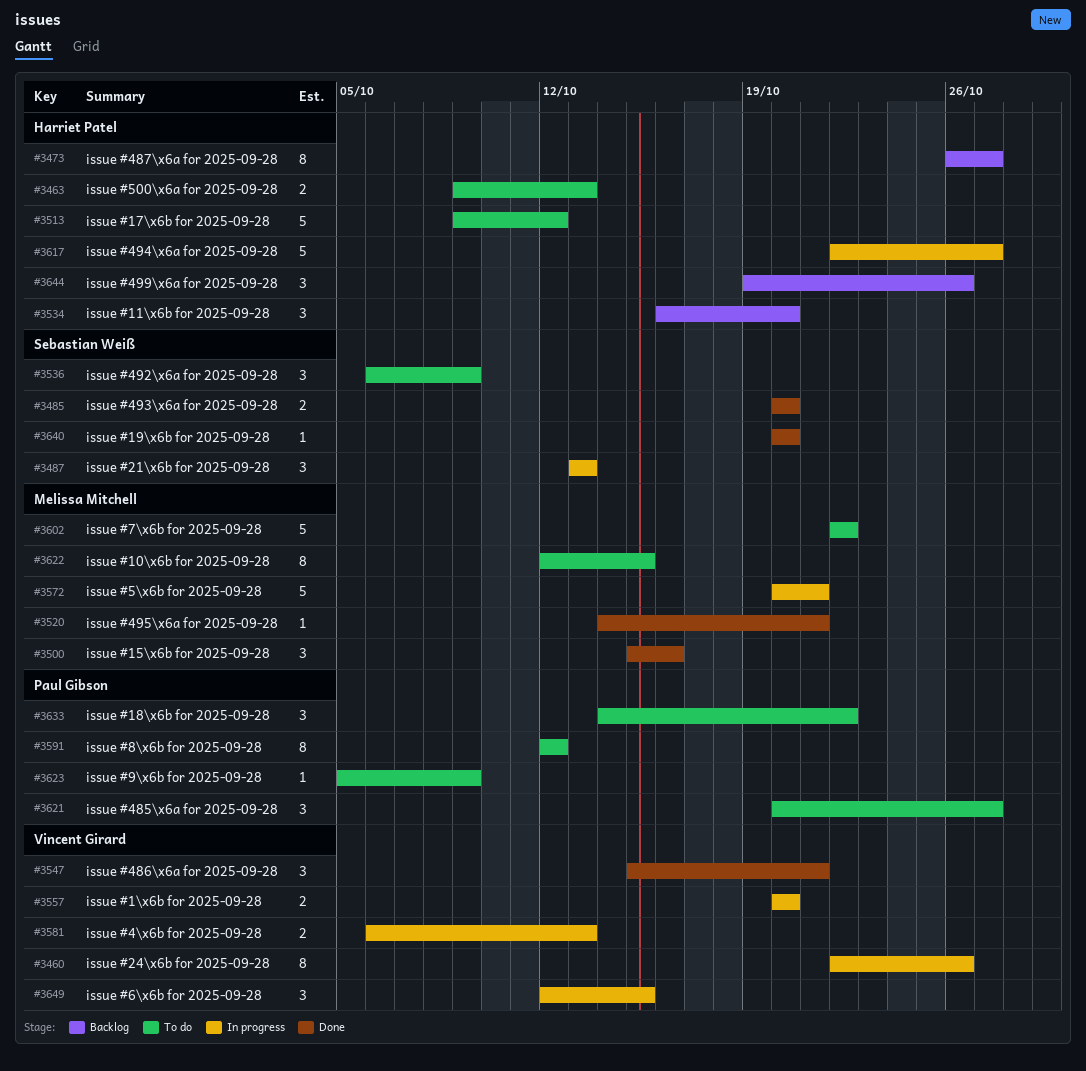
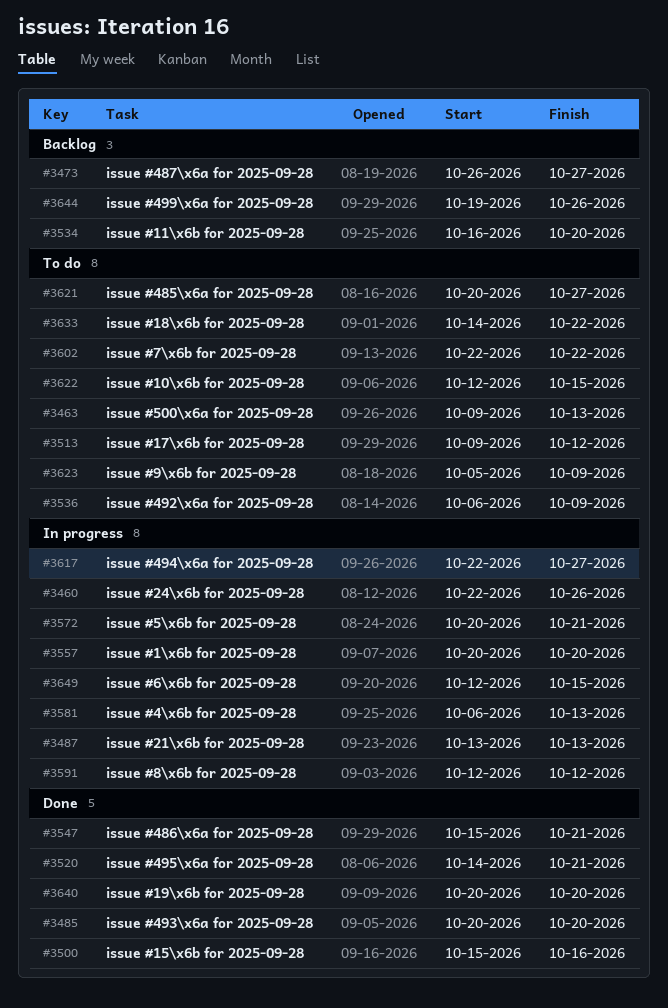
#3591, status: To do -> In progress

